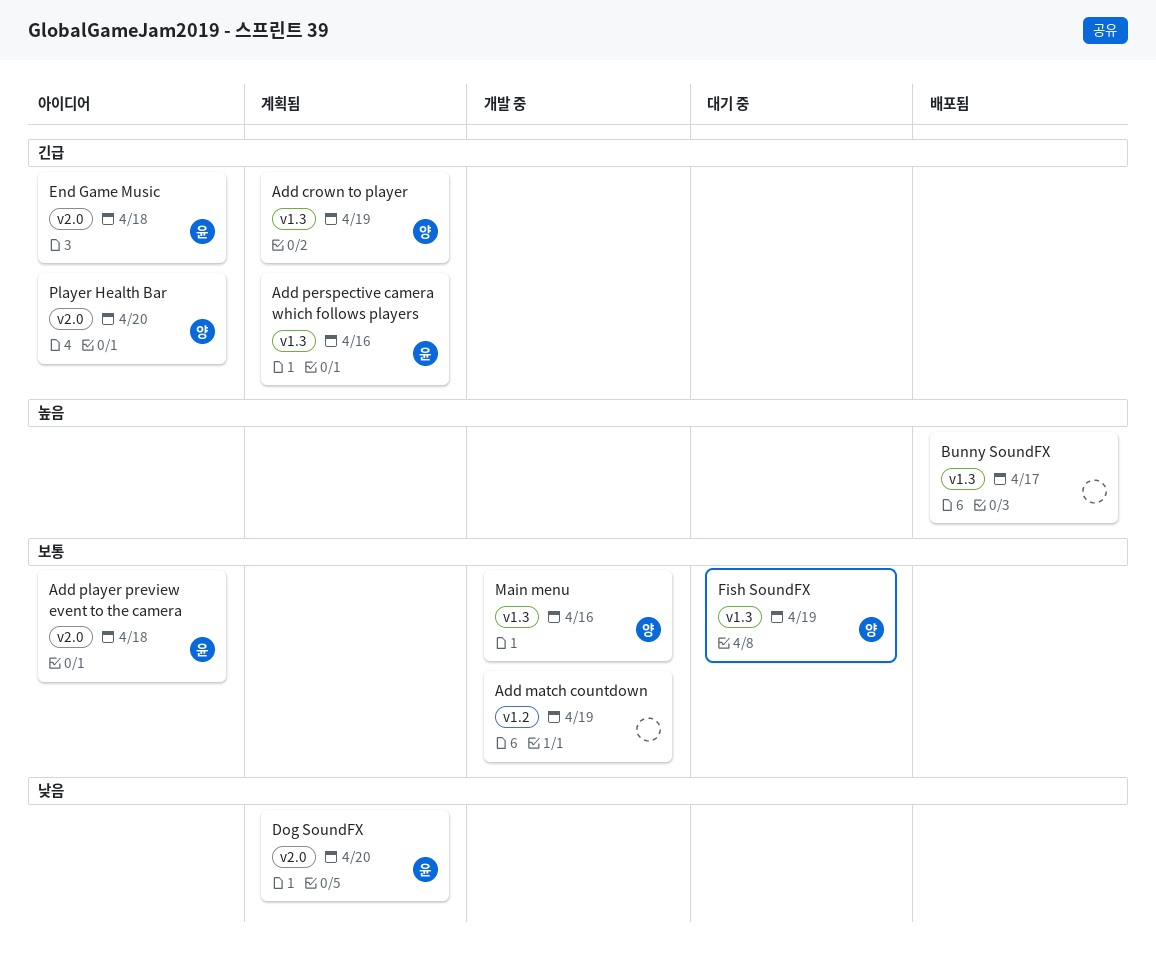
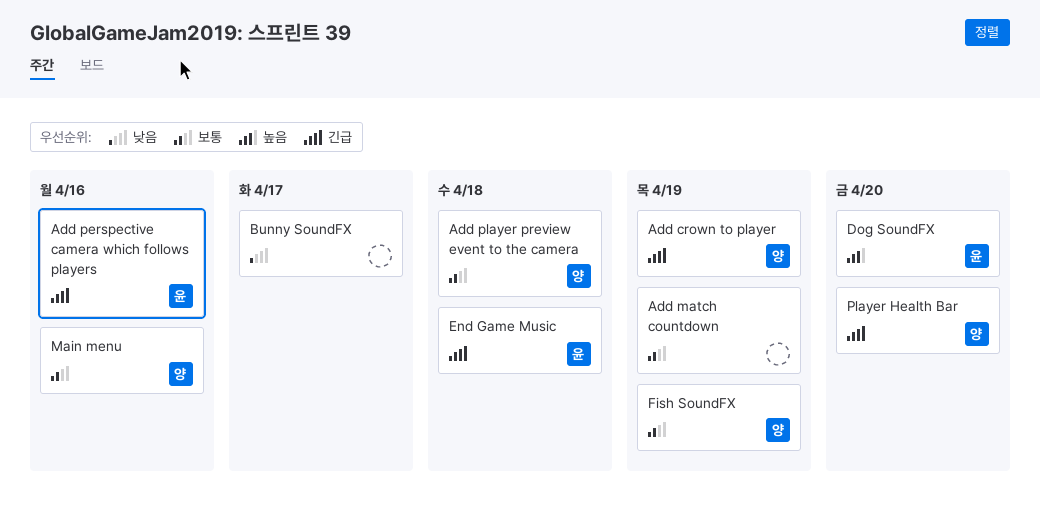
Add player preview event to the camera, owner: 윤 -> 양
Bunny SoundFX, priority: 높음 -> 낮음
Dog SoundFX, priority: 낮음 -> 높음

